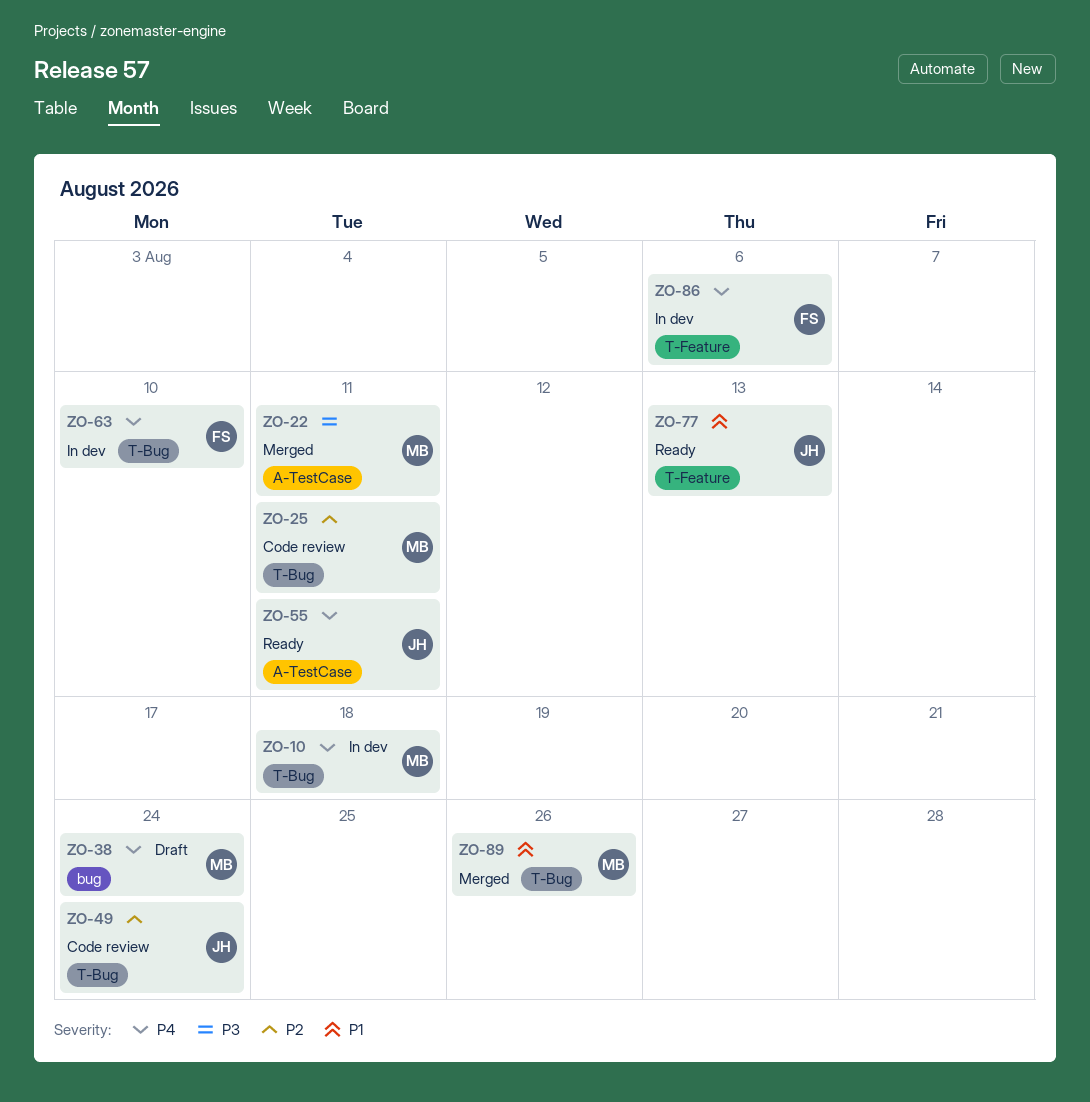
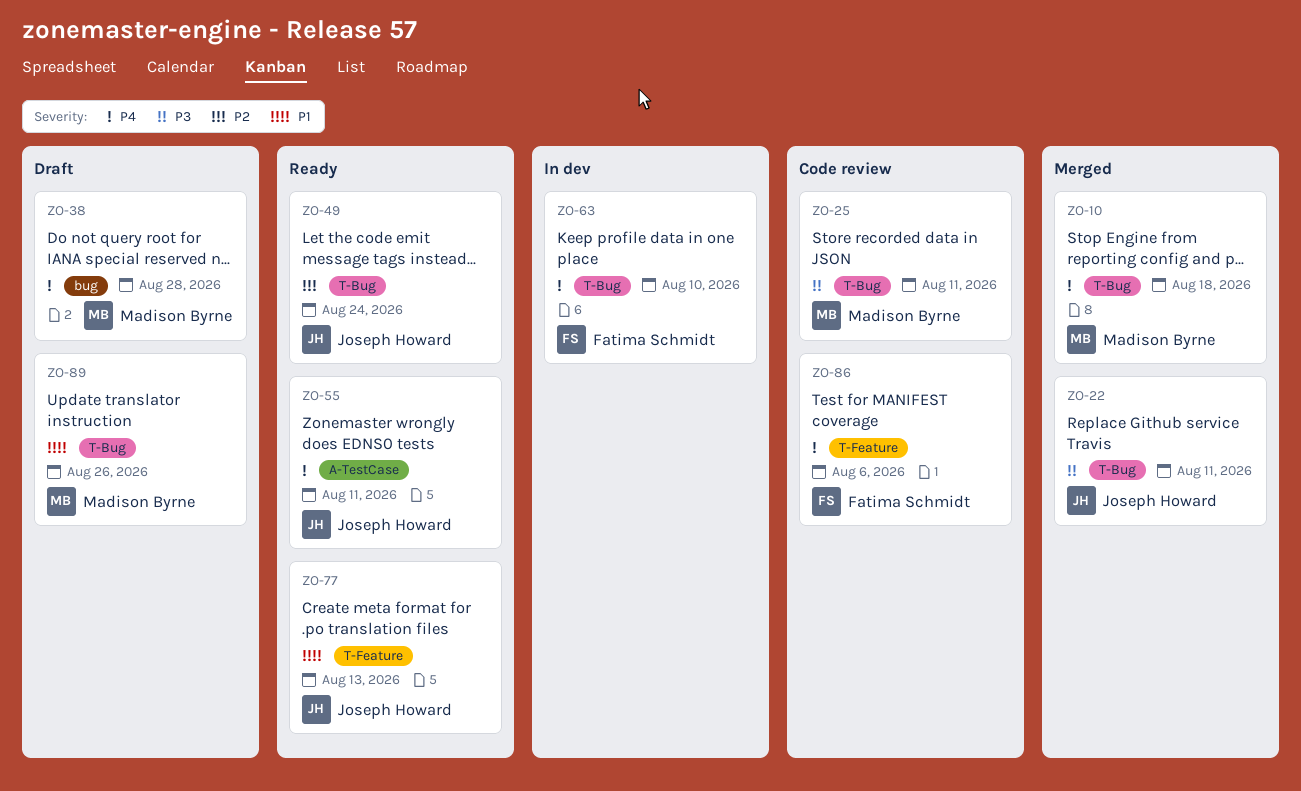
ZO-10, status: In dev -> Merged
ZO-22, owner: Madison Byrne -> Joseph Howard
ZO-22, label: A-TestCase -> T-Bug
ZO-25, priority: P2 -> P3
ZO-38, due: Aug 24 -> Aug 28
ZO-49, status: Code review -> Ready
ZO-86, status: In dev -> Code review
ZO-89, status: Merged -> Draft

